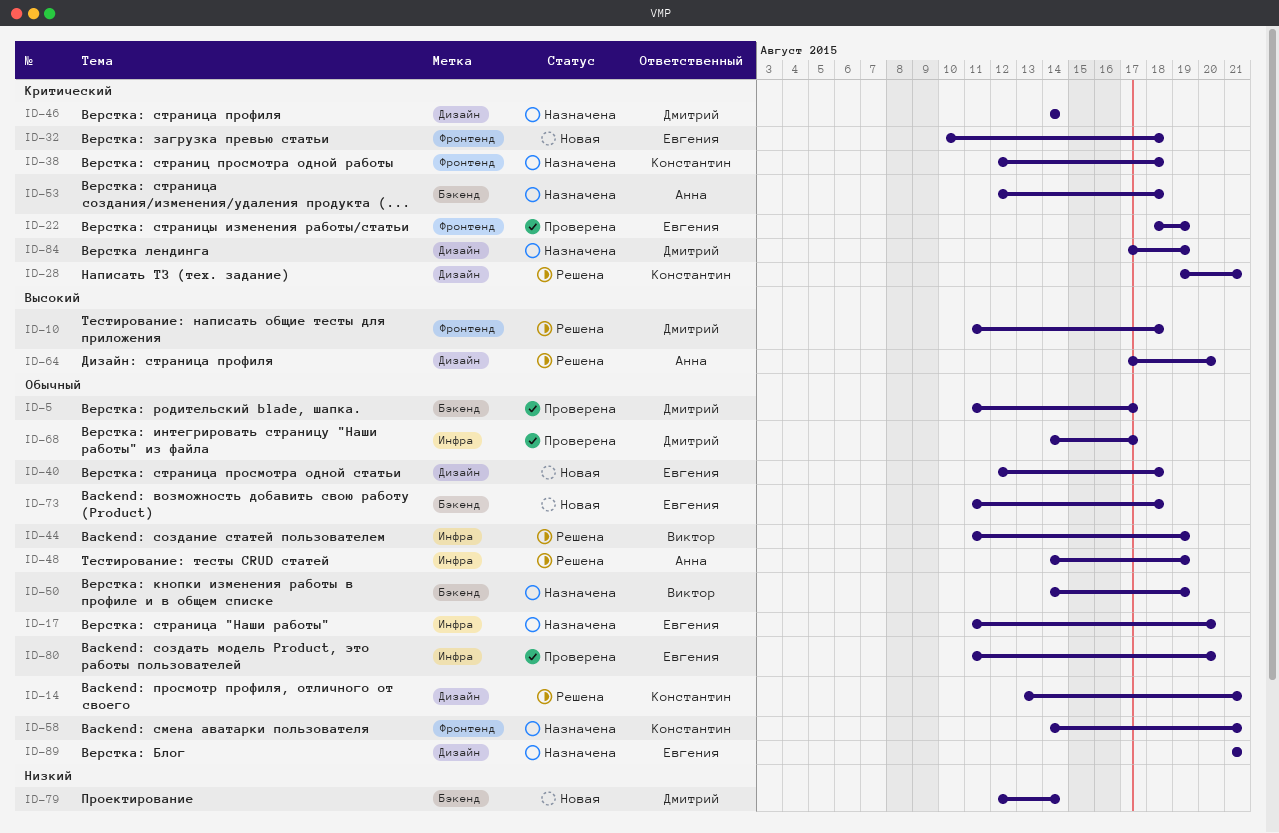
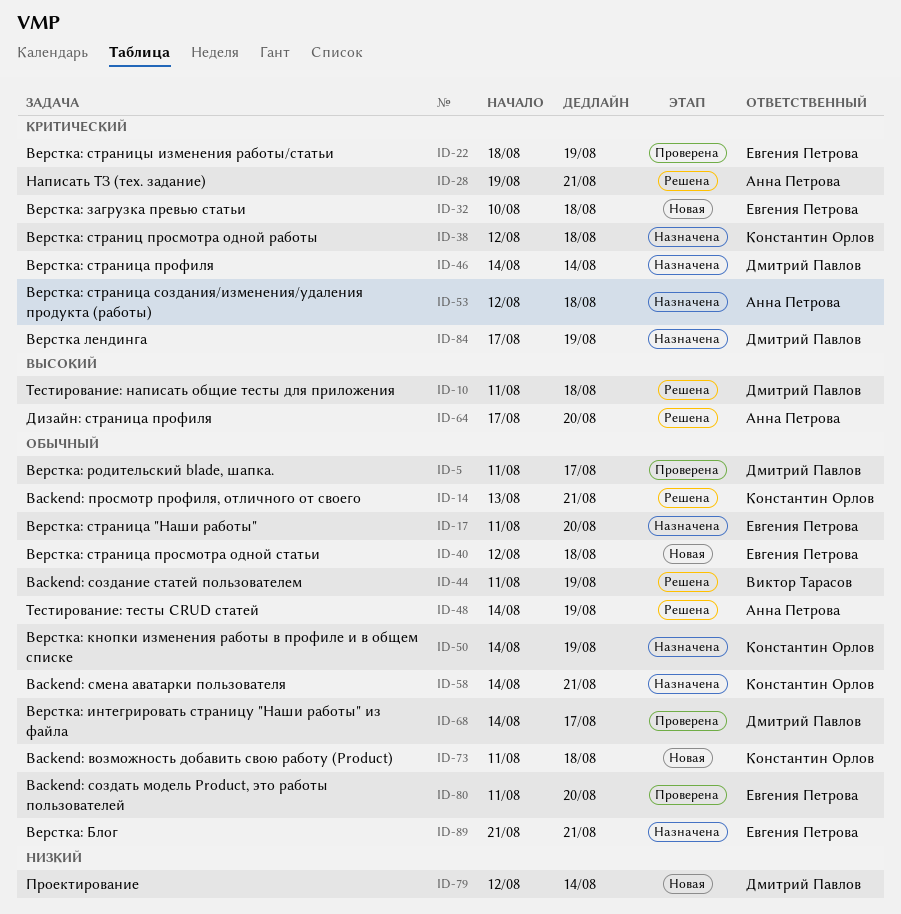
ID-28, owner: Константин Орлов -> Анна Петрова
ID-50, owner: Виктор Тарасов -> Константин Орлов
ID-73, owner: Евгения Петрова -> Константин Орлов

